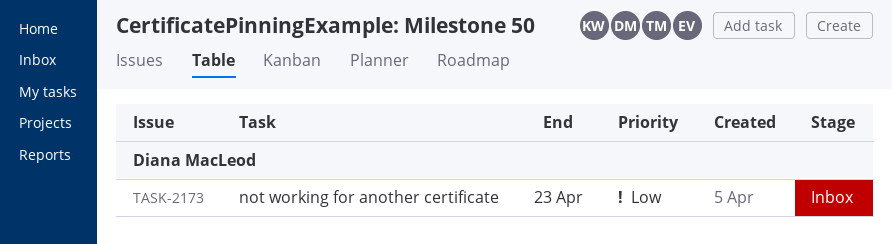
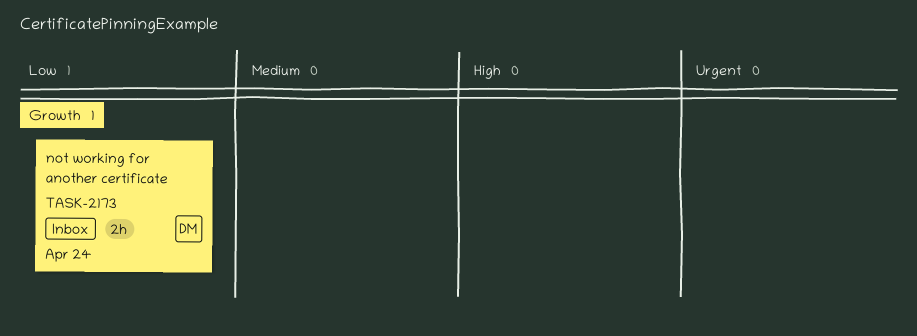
TASK-2173, due: Apr 23 -> Apr 24

